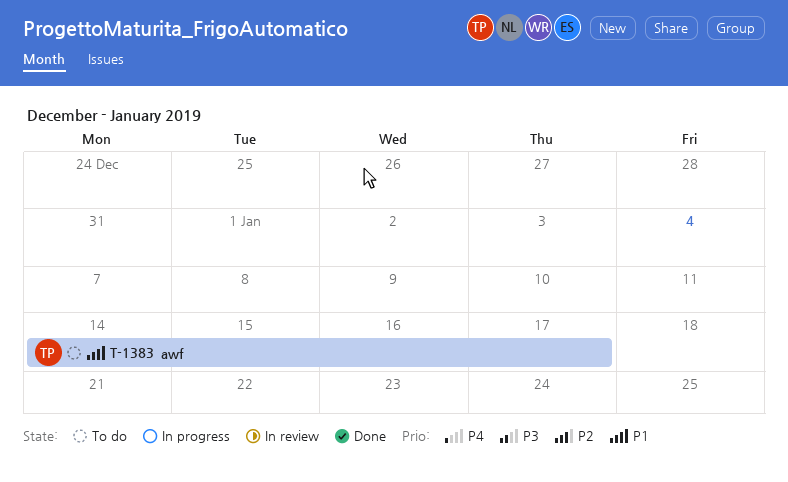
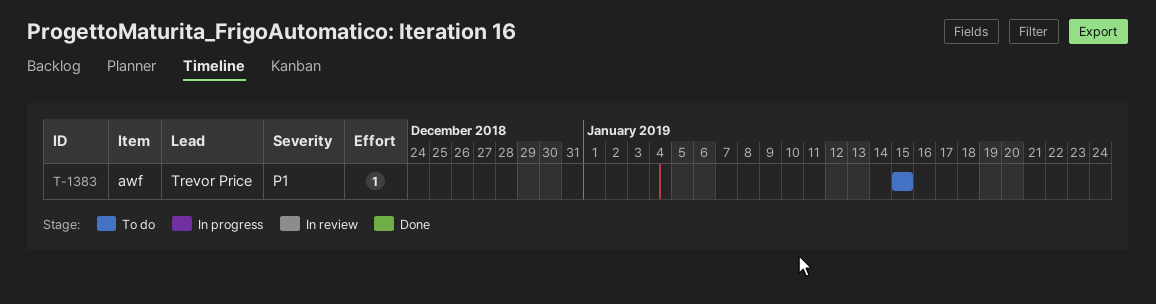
T-1383, start: Jan 14 -> Jan 15
T-1383, due: Jan 17 -> Jan 15

